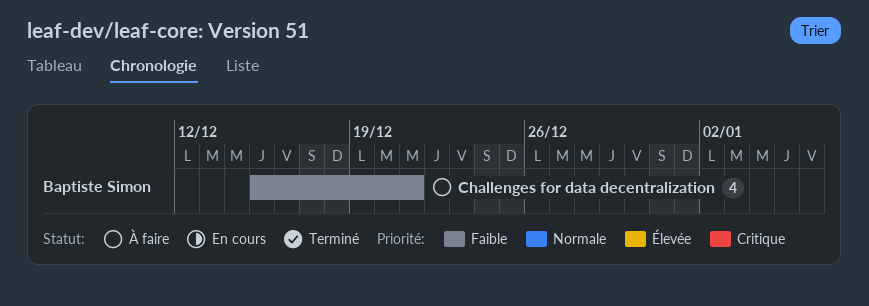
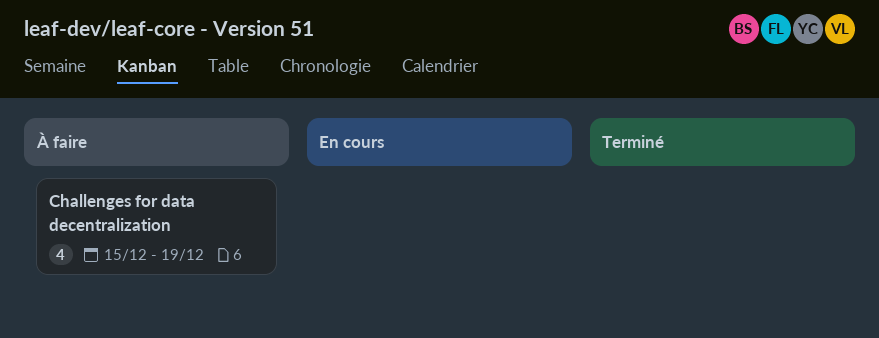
Challenges for data decentralization, due: Dec 21 -> Dec 19

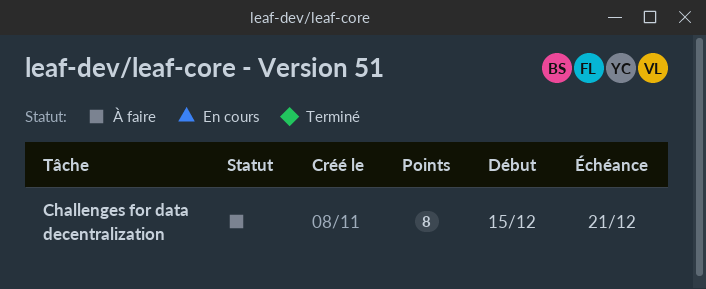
Challenges for data decentralization, estimate: 4 -> 8
Challenges for data decentralization, due: Dec 19 -> Dec 21

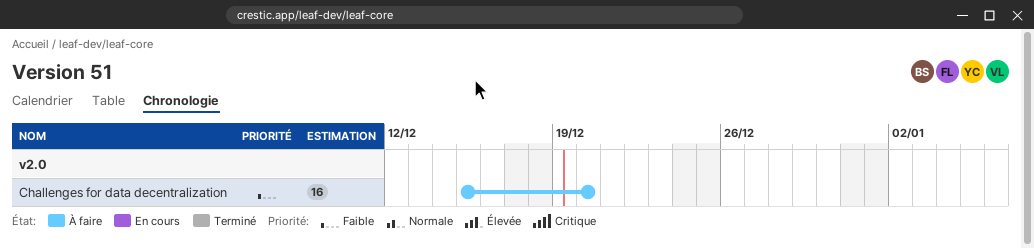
Challenges for data decentralization, estimate: 8 -> 16
Challenges for data decentralization, due: Dec 21 -> Dec 20

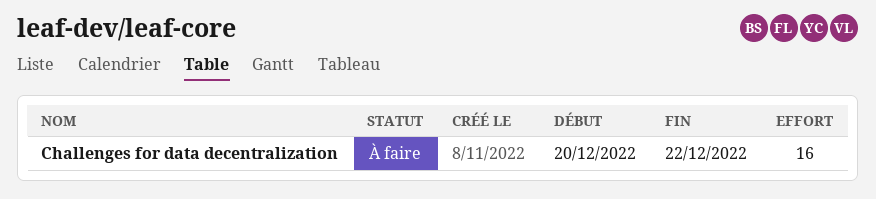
Challenges for data decentralization, start: Dec 15 -> Dec 20
Challenges for data decentralization, due: Dec 20 -> Dec 22

